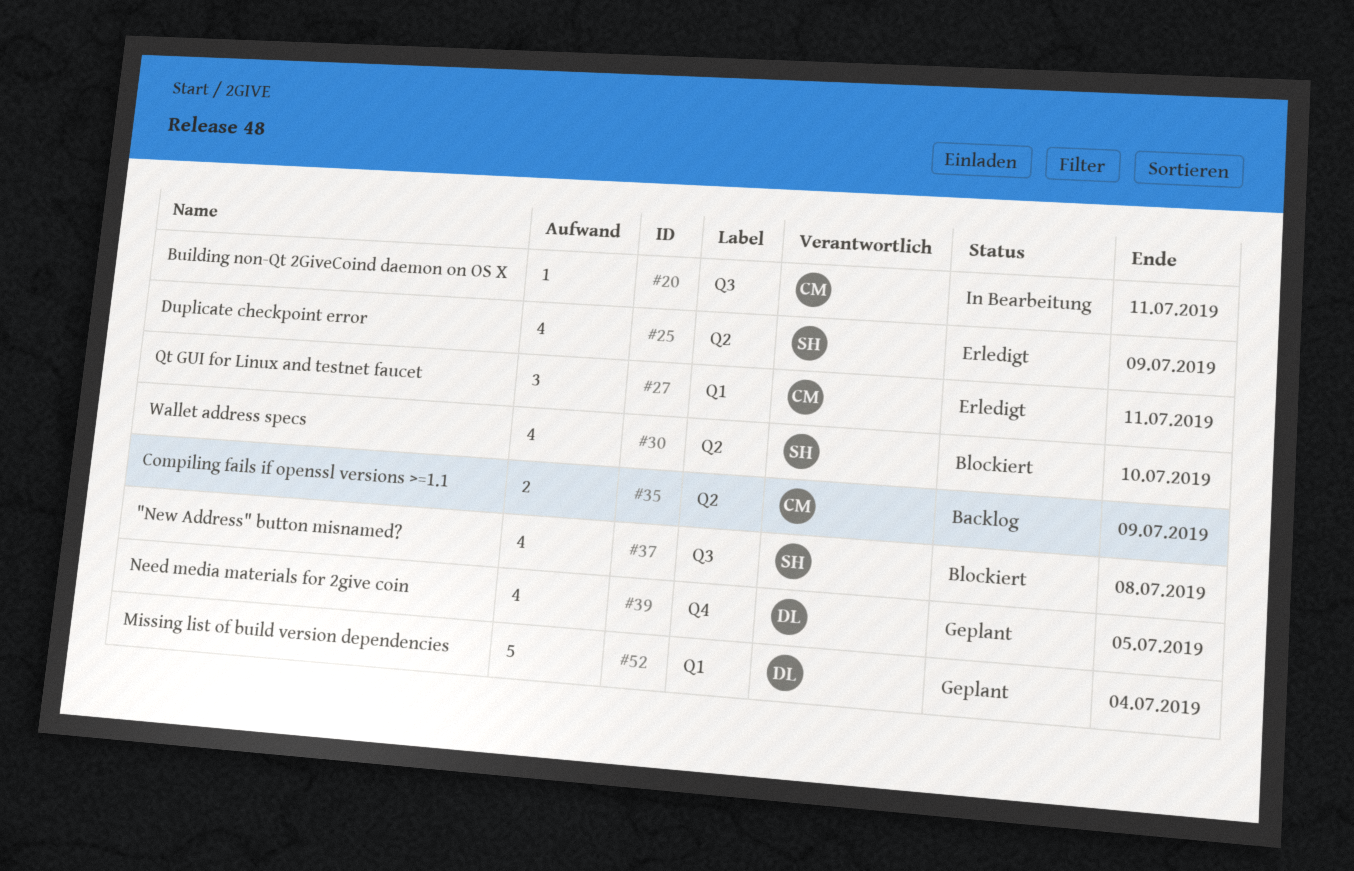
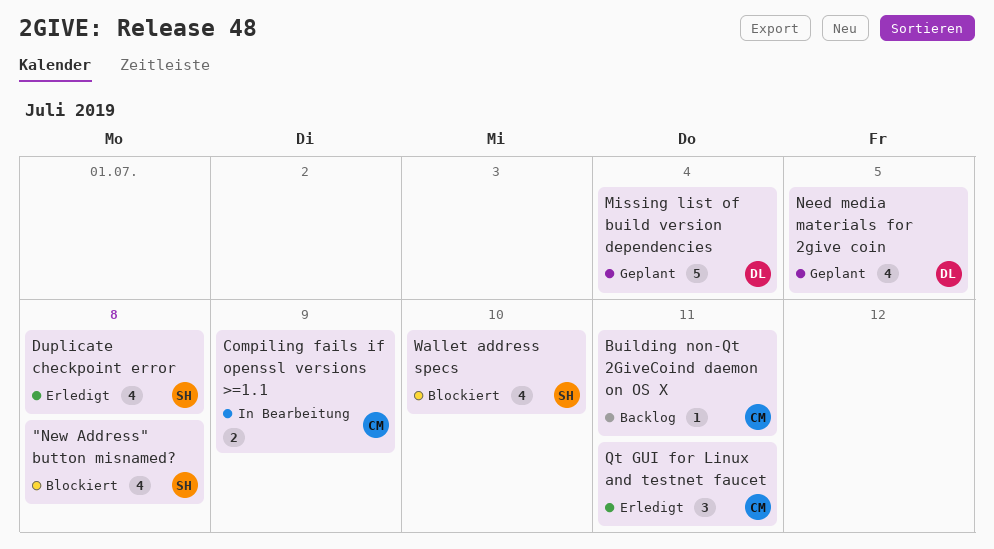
Building non-Qt 2GiveCoind daemon on OS X, status: In Bearbeitung -> Backlog
Compiling fails if openssl versions >=1.1, status: Backlog -> In Bearbeitung
Duplicate checkpoint error, due: Jul 9 -> Jul 8

